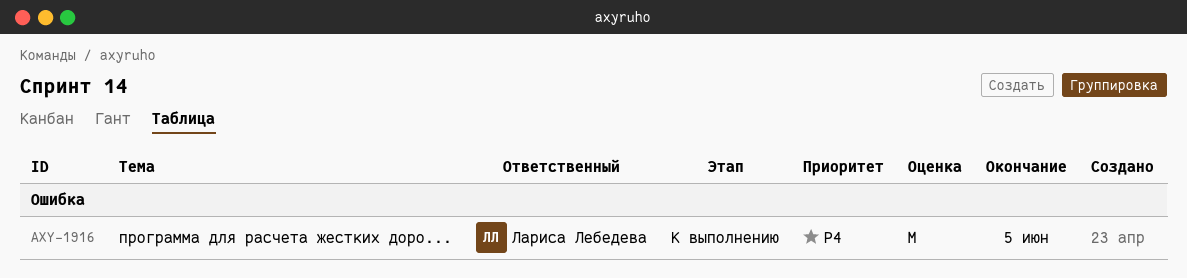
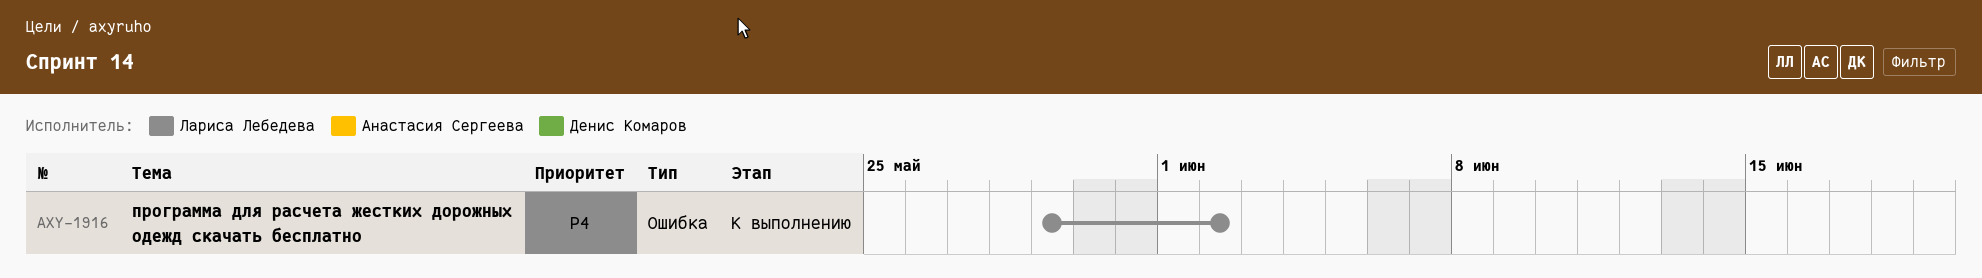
AXY-1916, due: Jun 5 -> Jun 2

